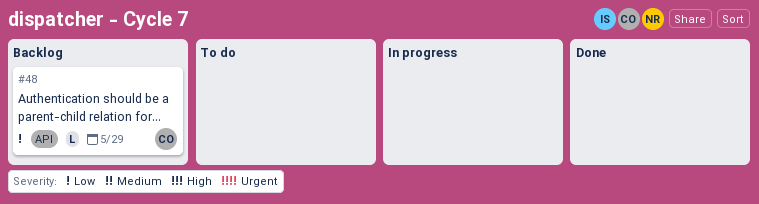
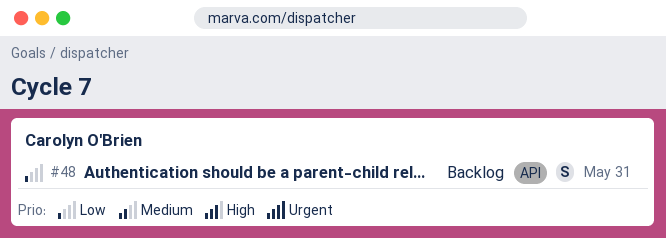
#48, estimate: L -> S
#48, due: May 29 -> May 31

